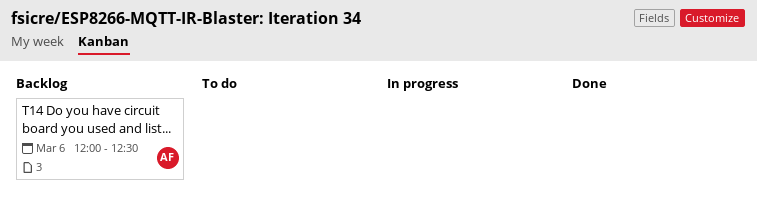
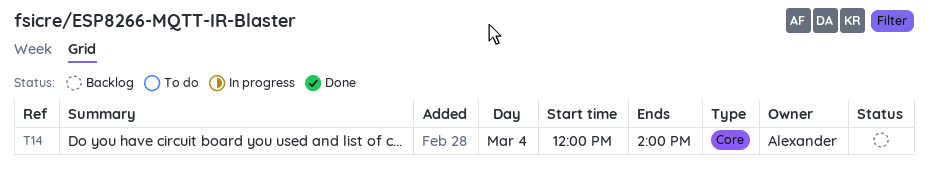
T14, day: Mar 6 -> Mar 4
T14, ends: 12:30 -> 14:00

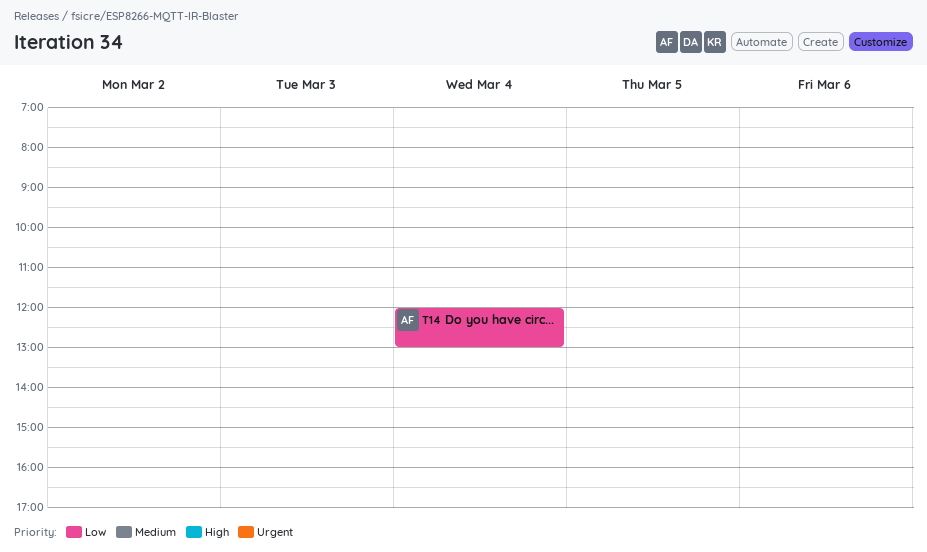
T14, ends: 14:00 -> 13:00

